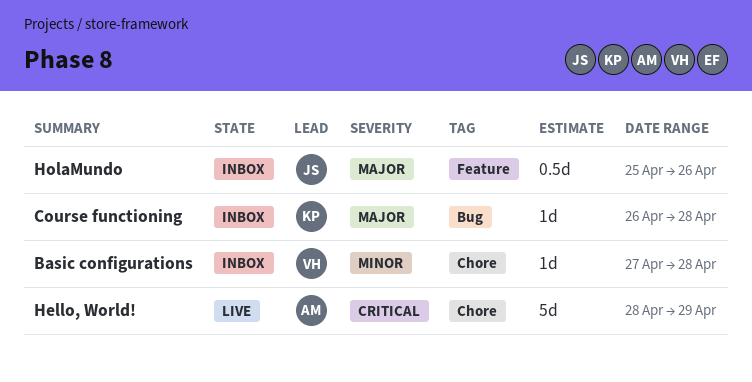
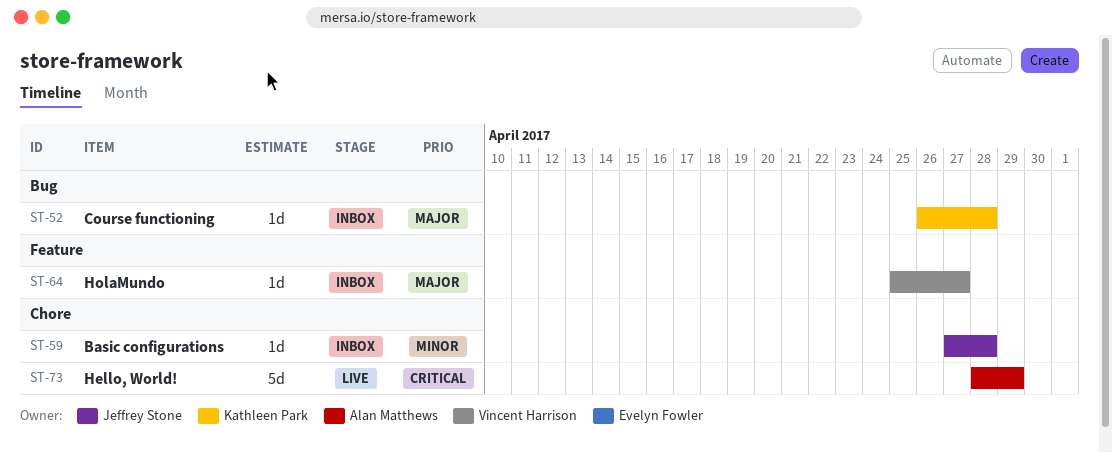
Basic configurations, owner: Vincent Harrison -> Jeffrey Stone
HolaMundo, owner: Jeffrey Stone -> Vincent Harrison
HolaMundo, estimate: 0.5d -> 1d
HolaMundo, due: Apr 26 -> Apr 27

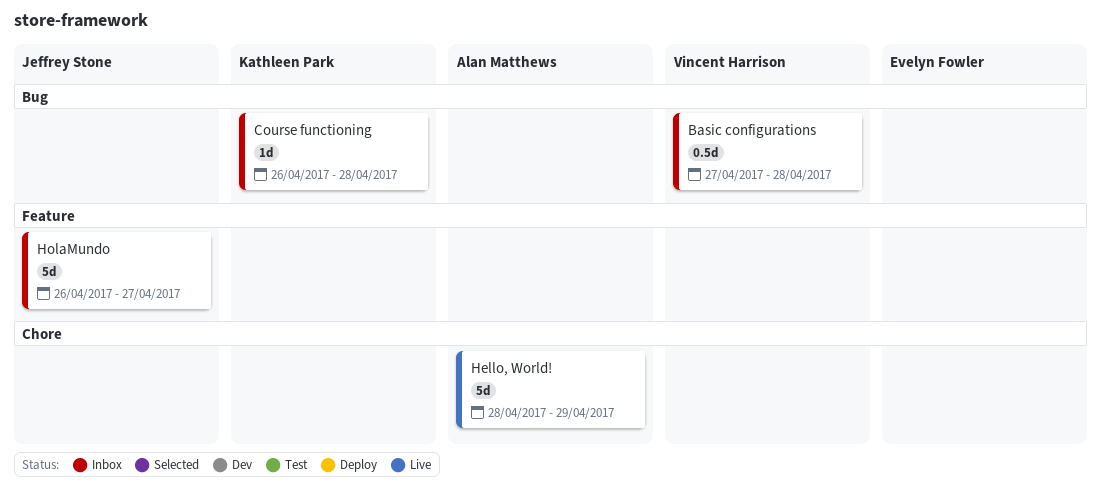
Basic configurations, owner: Jeffrey Stone -> Vincent Harrison
Basic configurations, label: Chore -> Bug
Basic configurations, estimate: 1d -> 0.5d
HolaMundo, owner: Vincent Harrison -> Jeffrey Stone
HolaMundo, estimate: 1d -> 5d
HolaMundo, start: Apr 25 -> Apr 26

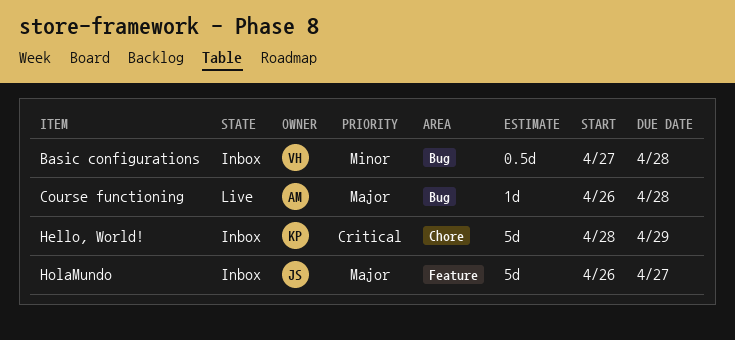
Course functioning, status: Inbox -> Live
Course functioning, owner: Kathleen Park -> Alan Matthews
Hello, World!, status: Live -> Inbox
Hello, World!, owner: Alan Matthews -> Kathleen Park

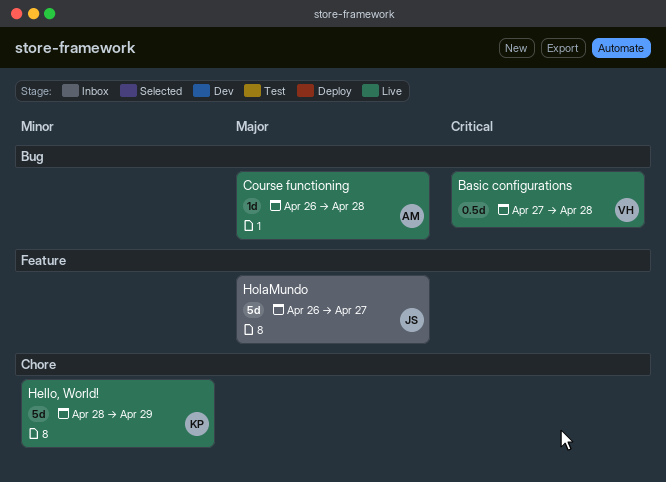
Basic configurations, status: Inbox -> Live
Basic configurations, priority: Minor -> Critical
Hello, World!, status: Inbox -> Live
Hello, World!, priority: Critical -> Minor

